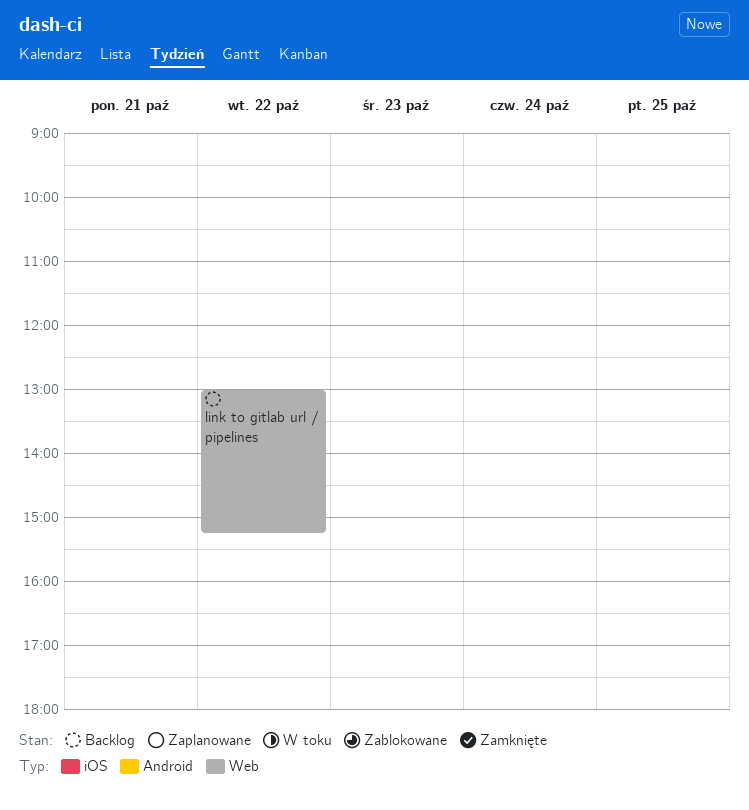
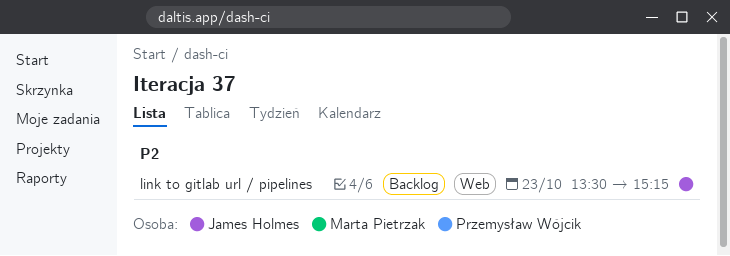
link to gitlab url / pipelines, day: Oct 22 -> Oct 23
link to gitlab url / pipelines, begins: 13:00 -> 13:30

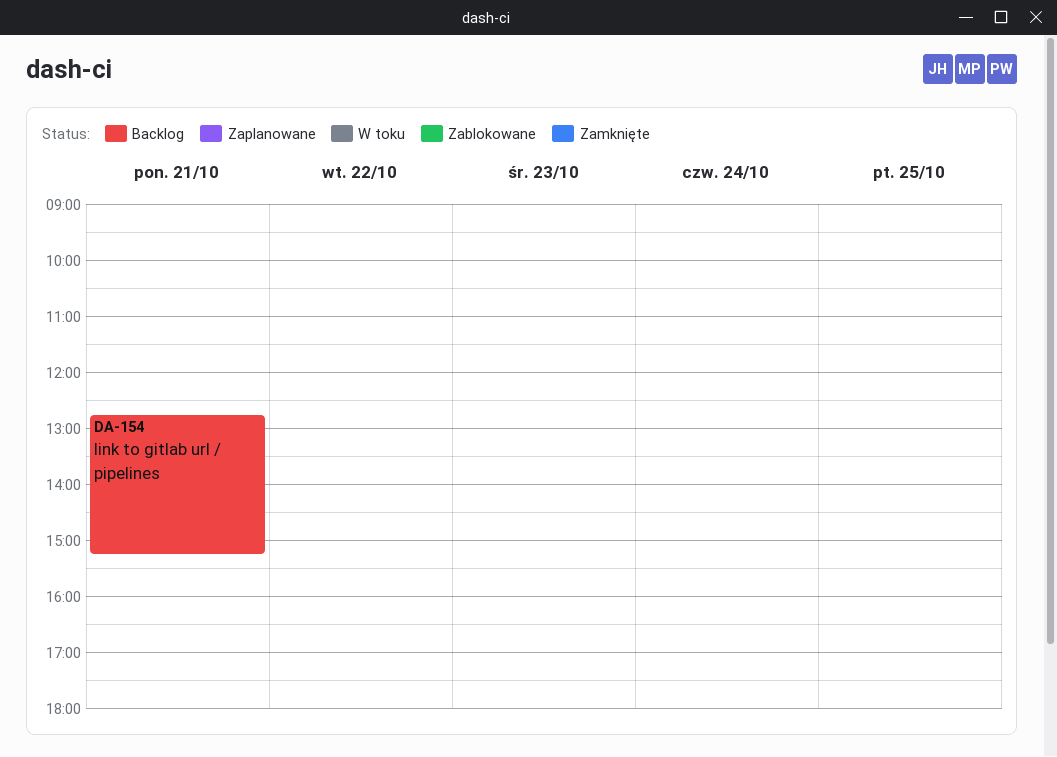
link to gitlab url / pipelines, day: Oct 23 -> Oct 21
link to gitlab url / pipelines, begins: 13:30 -> 12:45

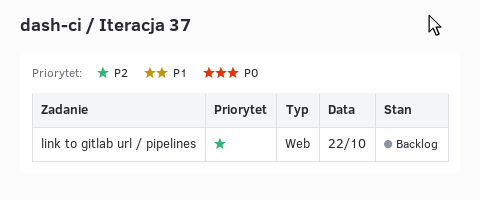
link to gitlab url / pipelines, day: Oct 21 -> Oct 22

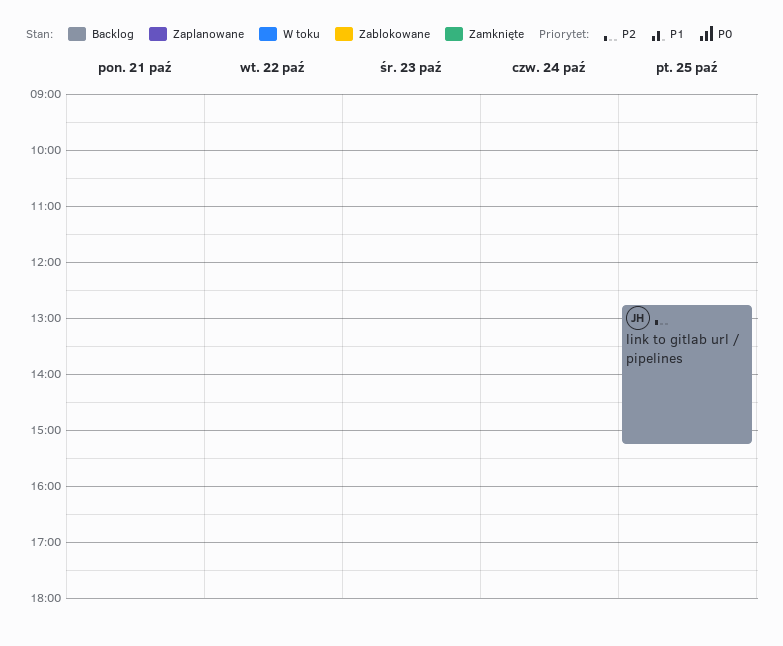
link to gitlab url / pipelines, day: Oct 22 -> Oct 25

